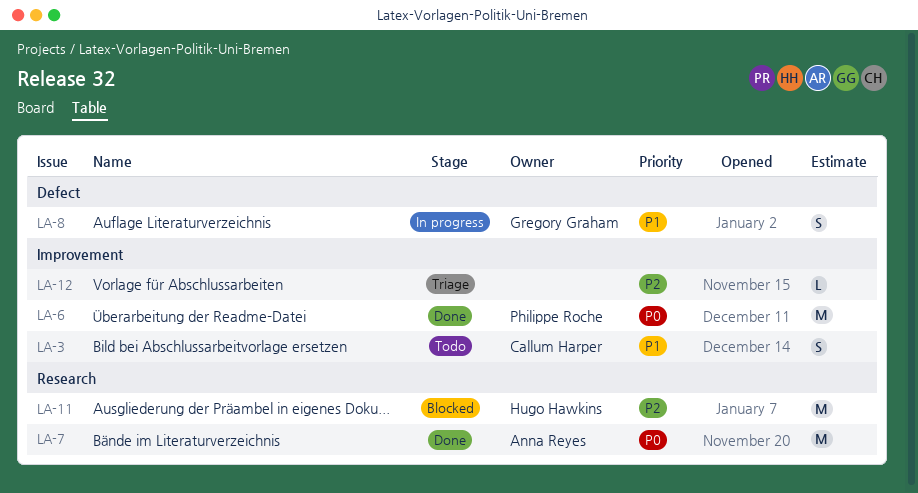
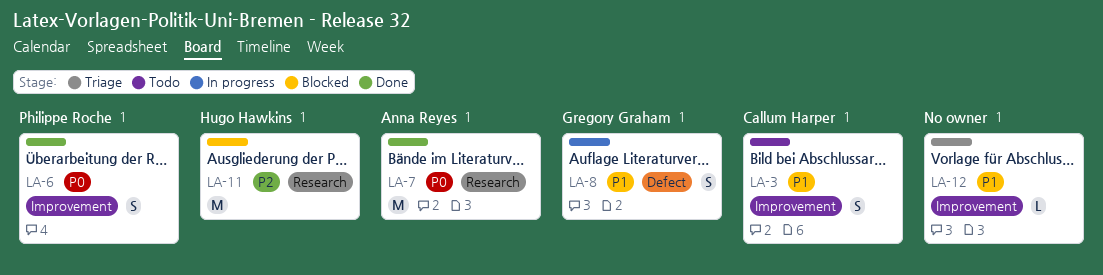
LA-6, estimate: M -> S
LA-12, priority: P2 -> P1

